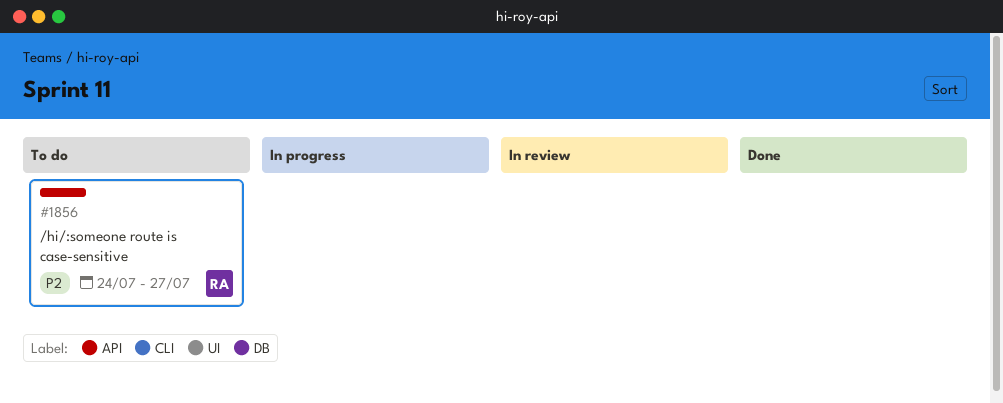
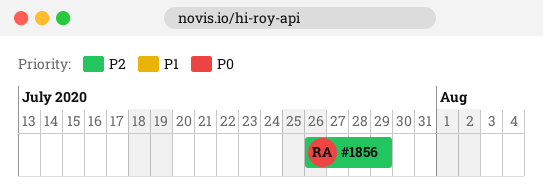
#1856, start: Jul 24 -> Jul 26
#1856, due: Jul 27 -> Jul 29

